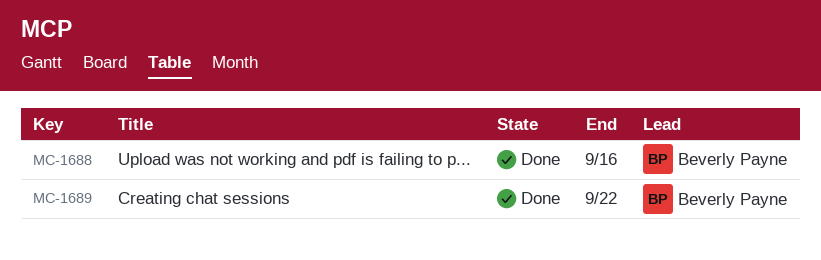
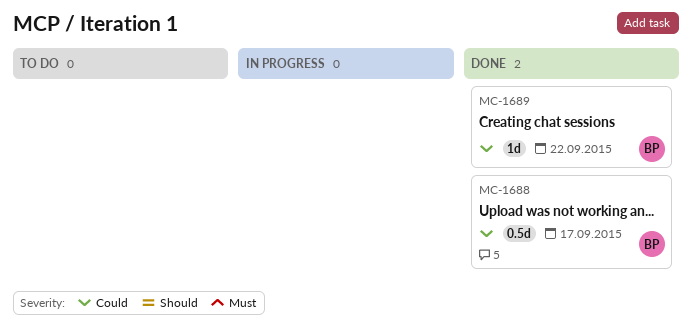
MC-1688, due: Sep 16 -> Sep 17

